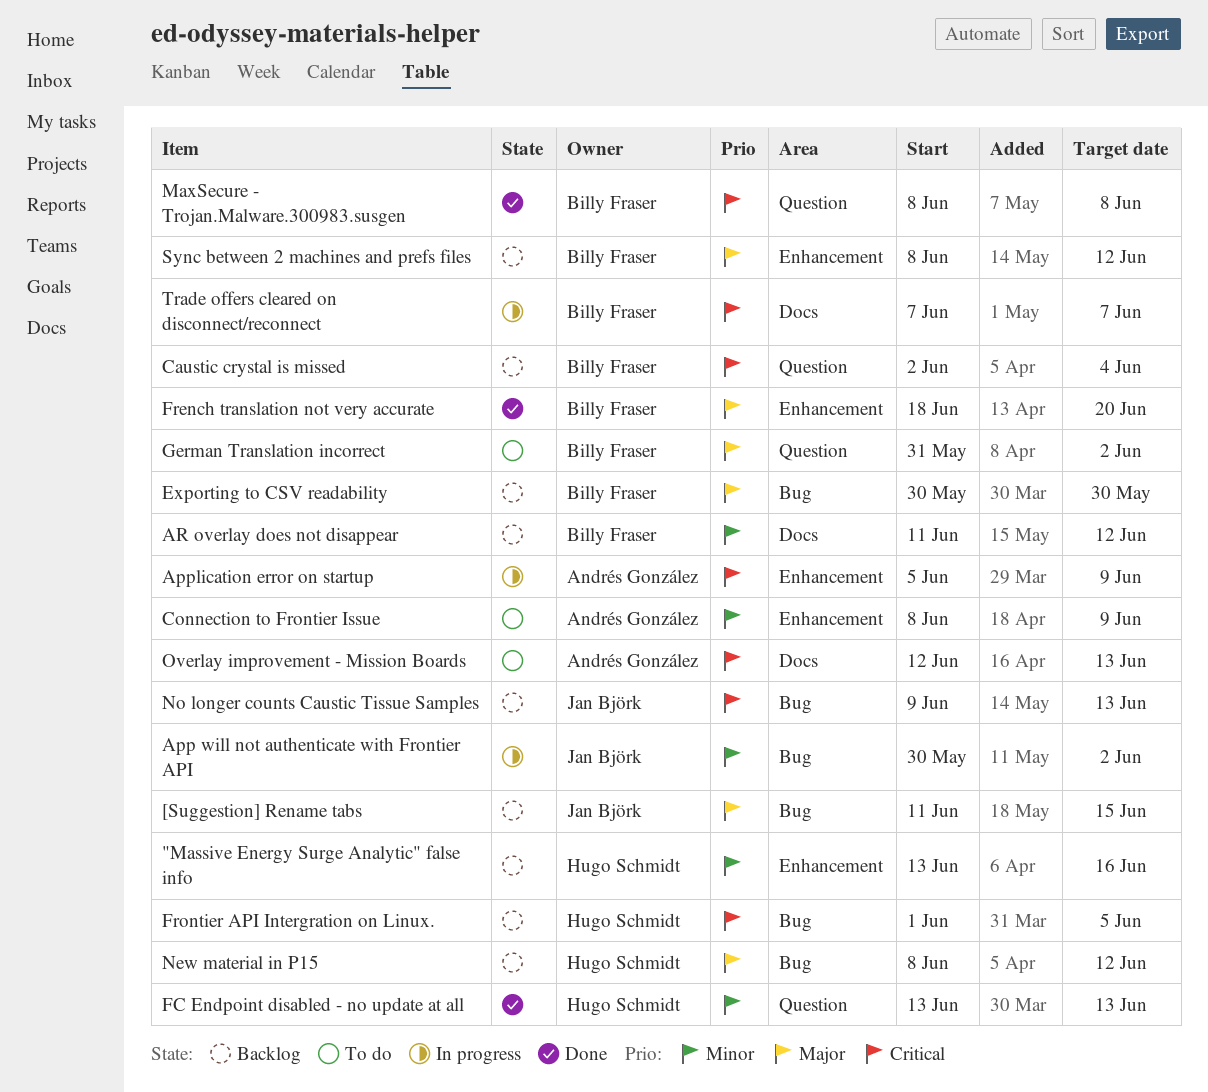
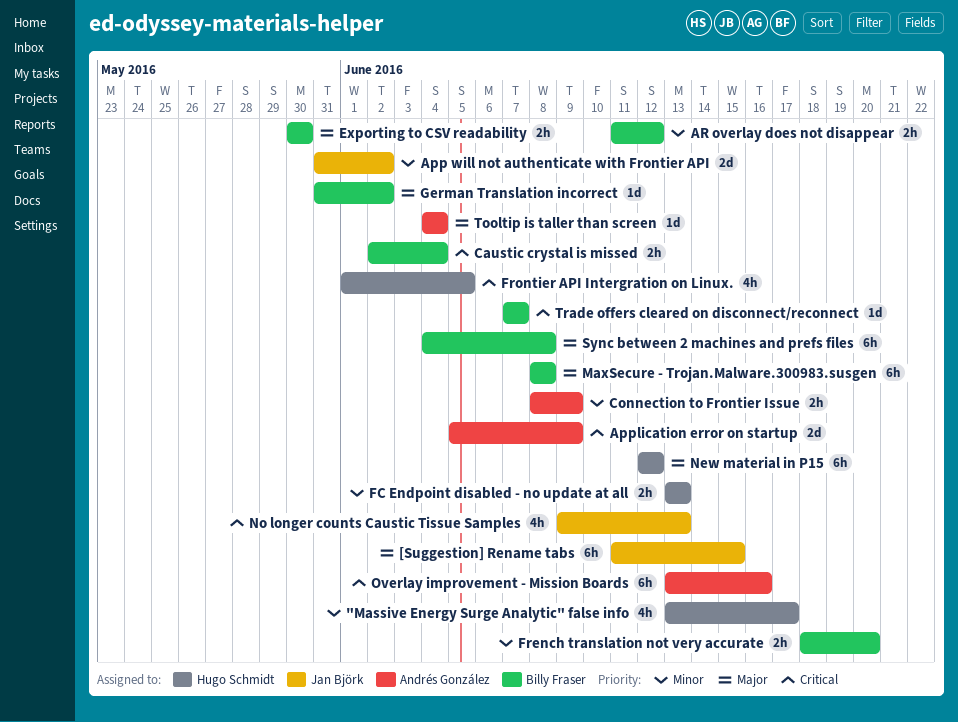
"Massive Energy Surge Analytic" false info, due: Jun 16 -> Jun 17
App will not authenticate with Frontier API, start: May 30 -> May 31
French translation not very accurate, priority: Major -> Minor
MaxSecure - Trojan.Malware.300983.susgen, priority: Critical -> Major
New material in P15, start: Jun 8 -> Jun 12
Overlay improvement - Mission Boards, start: Jun 12 -> Jun 13
Overlay improvement - Mission Boards, due: Jun 13 -> Jun 16
Sync between 2 machines and prefs files, start: Jun 8 -> Jun 4
Sync between 2 machines and prefs files, due: Jun 12 -> Jun 8
Tooltip is taller than screen: none -> present

